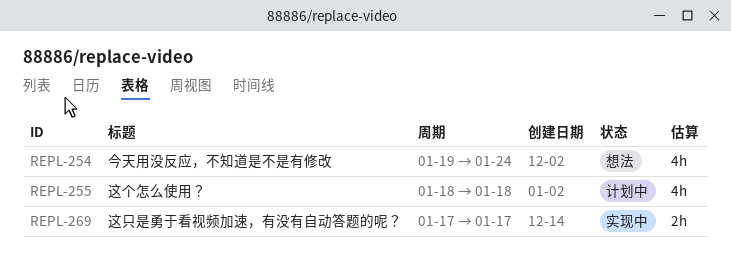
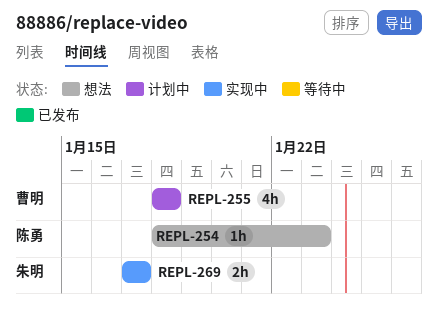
REPL-254, estimate: 4h -> 1h
REPL-254, start: Jan 19 -> Jan 18
REPL-254, due: Jan 24 -> Jan 23

